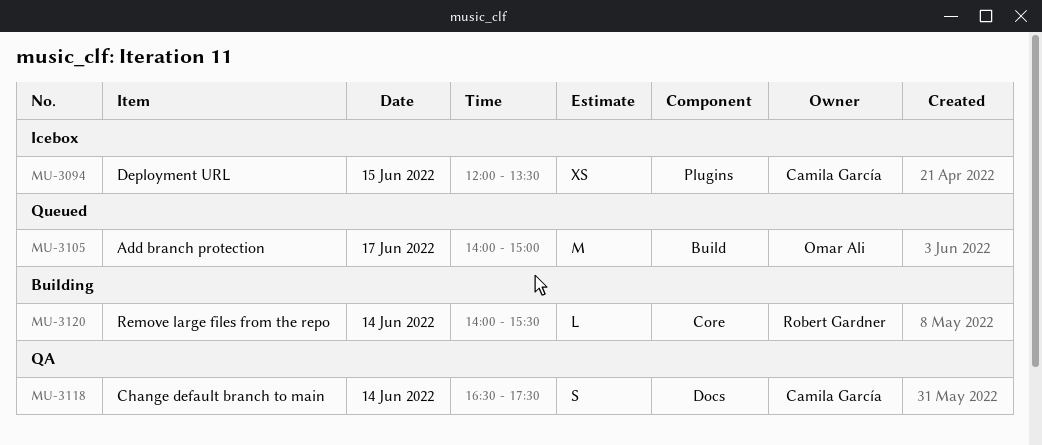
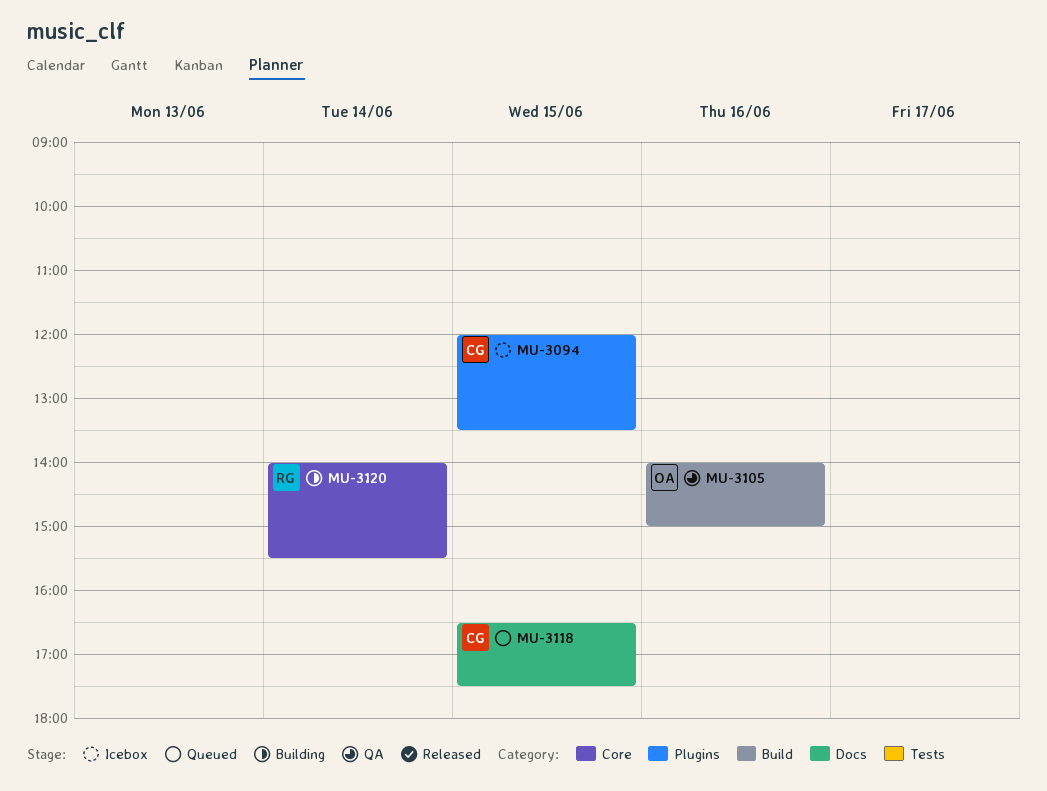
MU-3105, status: Queued -> QA
MU-3105, day: Jun 17 -> Jun 16
MU-3118, status: QA -> Queued
MU-3118, day: Jun 14 -> Jun 15

